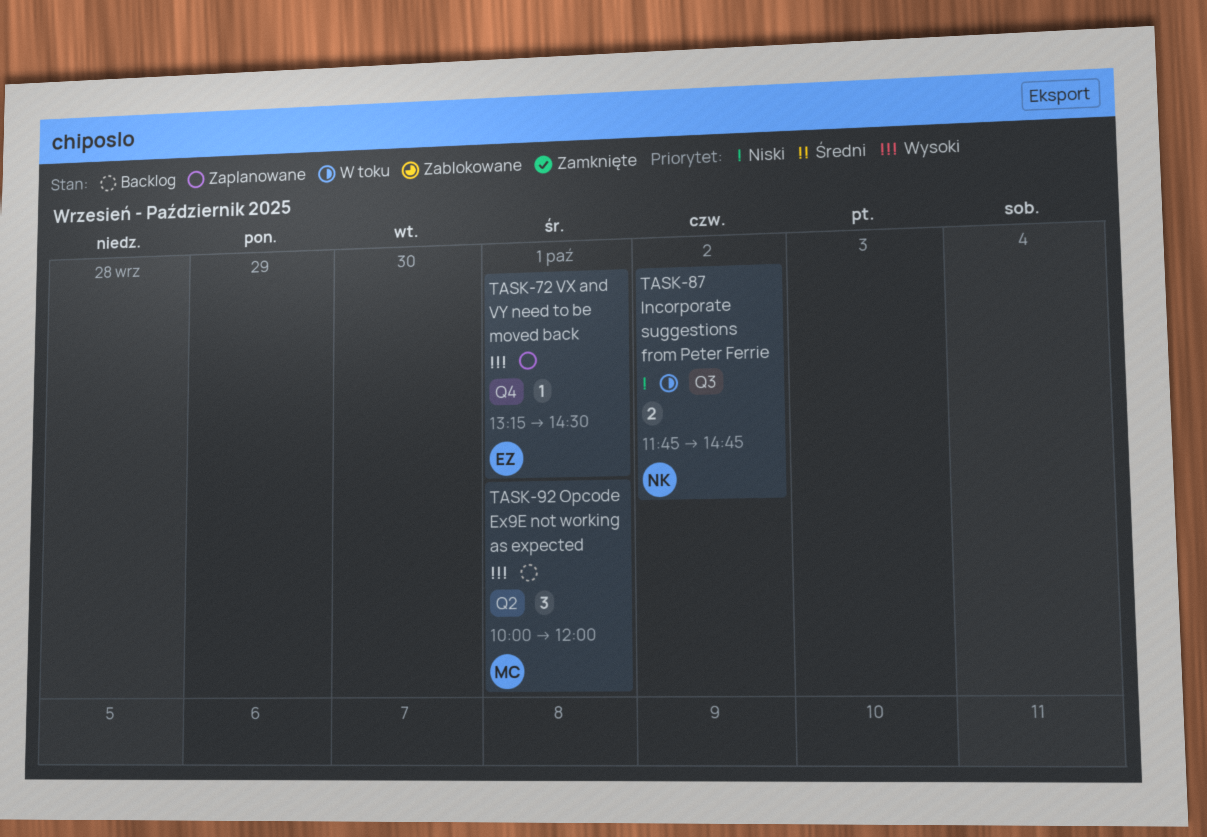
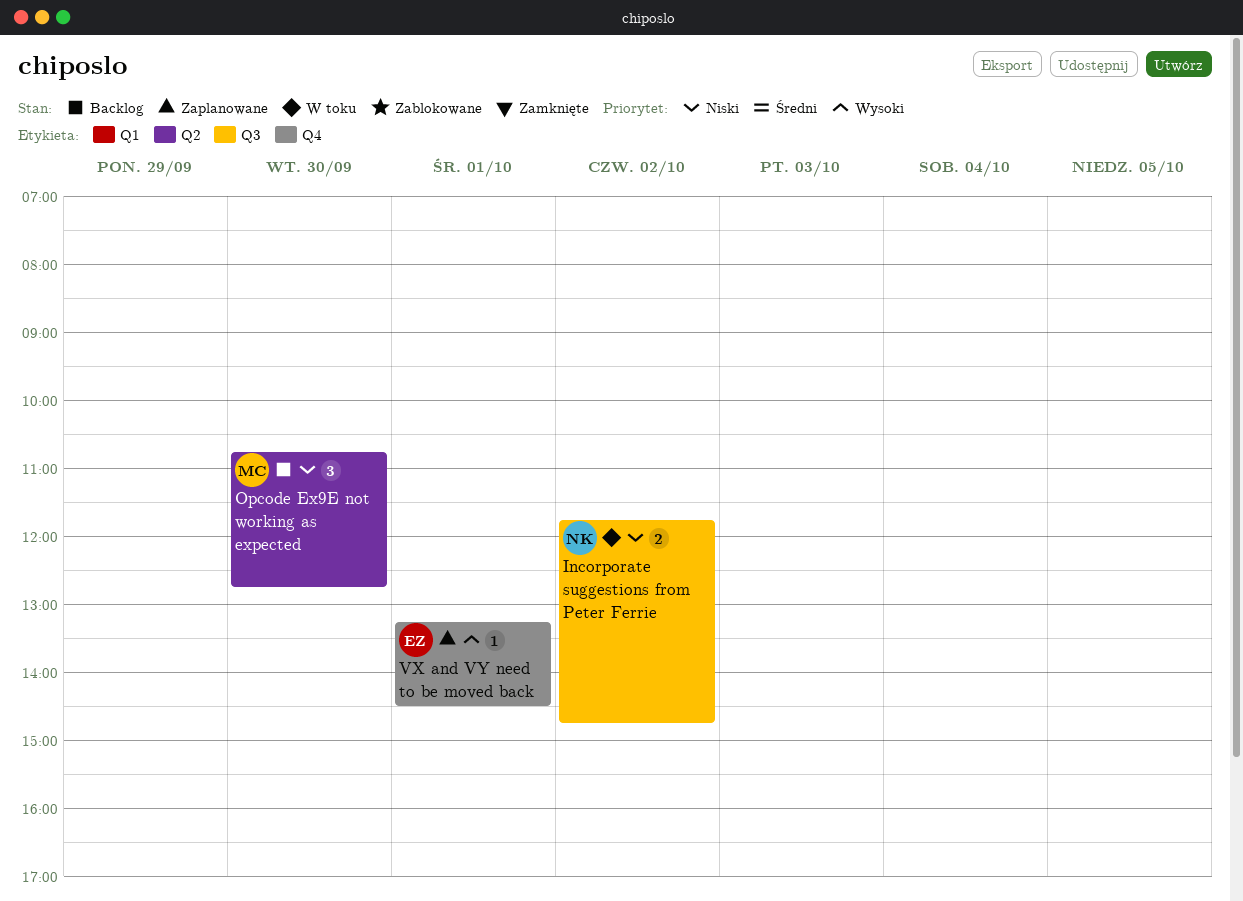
Opcode Ex9E not working as expected, priority: Wysoki -> Niski
Opcode Ex9E not working as expected, day: Oct 1 -> Sep 30
Opcode Ex9E not working as expected, begins: 10:00 -> 10:45
Opcode Ex9E not working as expected, ends: 12:00 -> 12:45

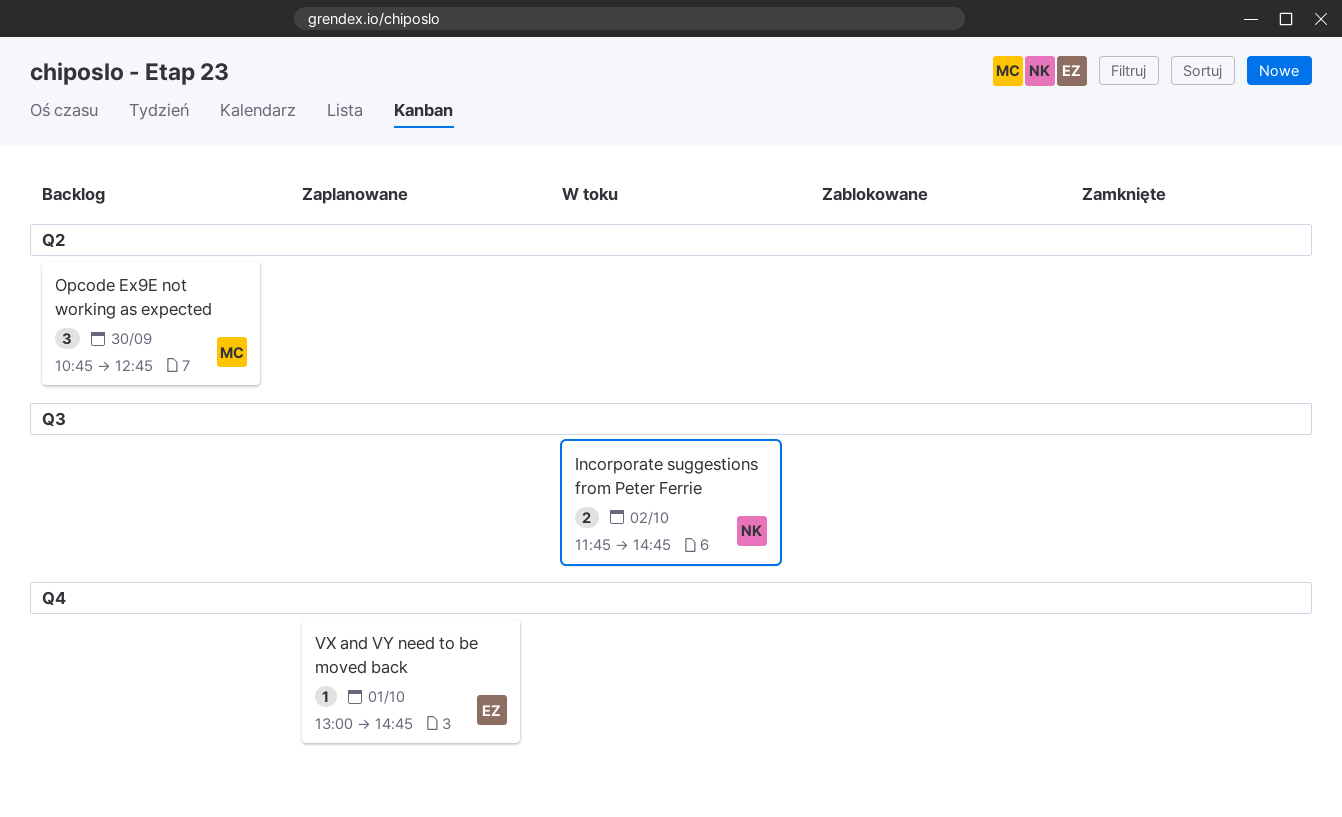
VX and VY need to be moved back, begins: 13:15 -> 13:00
VX and VY need to be moved back, ends: 14:30 -> 14:45

